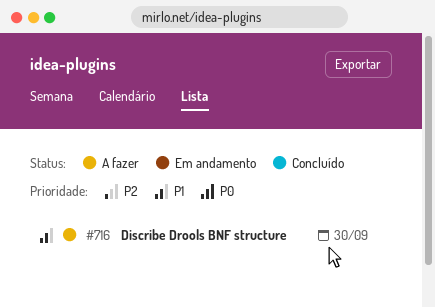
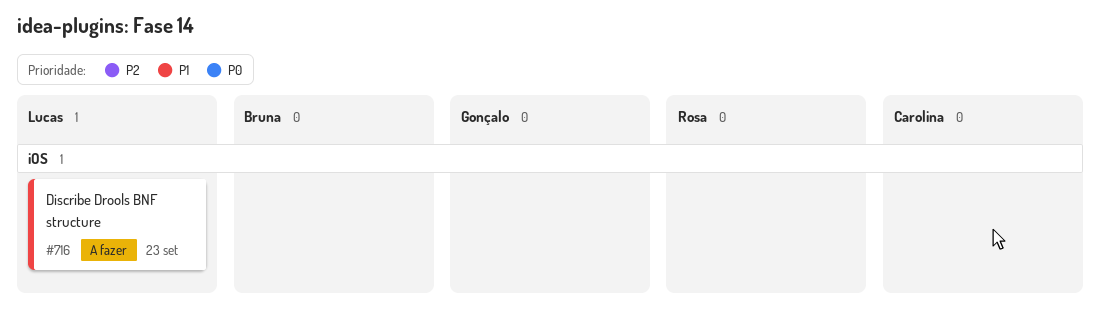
#716, due: Sep 30 -> Sep 23

